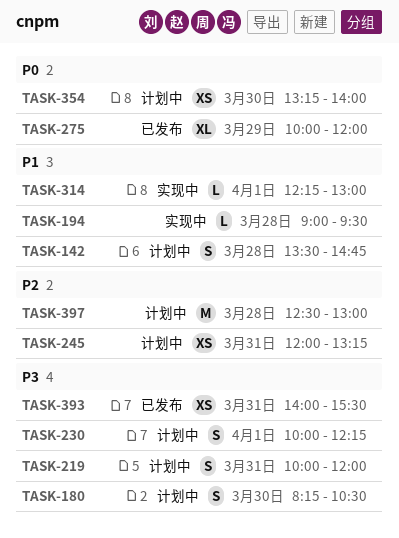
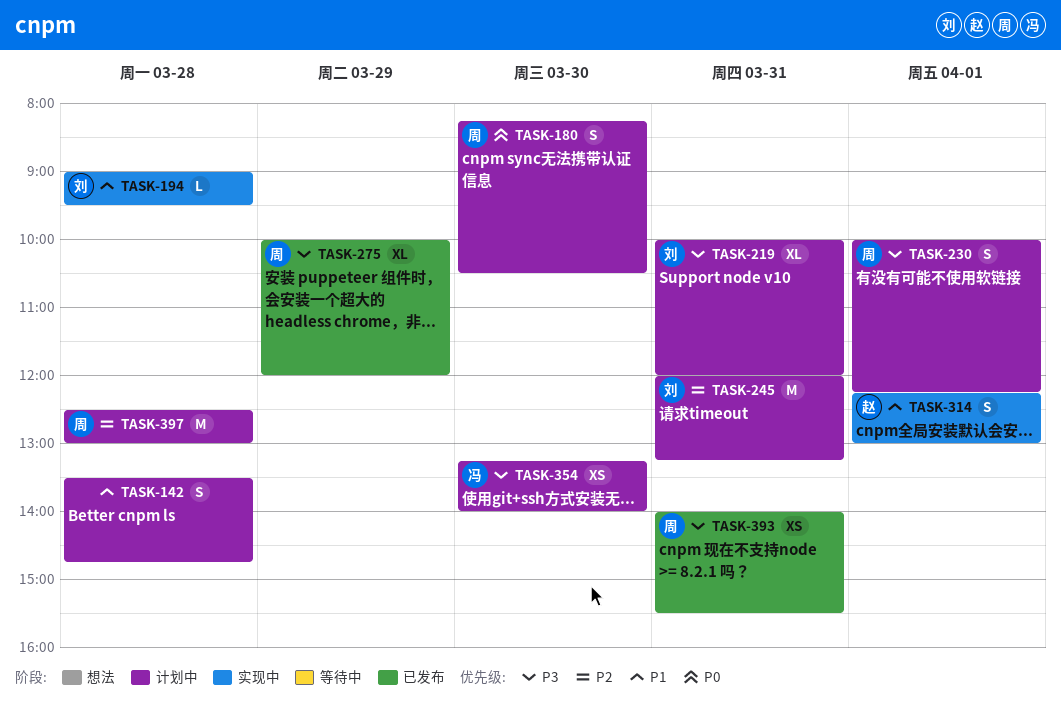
TASK-180, priority: P3 -> P0
TASK-219, estimate: S -> XL
TASK-245, estimate: XS -> M
TASK-275, priority: P0 -> P3
TASK-314, estimate: L -> S
TASK-354, priority: P0 -> P3

